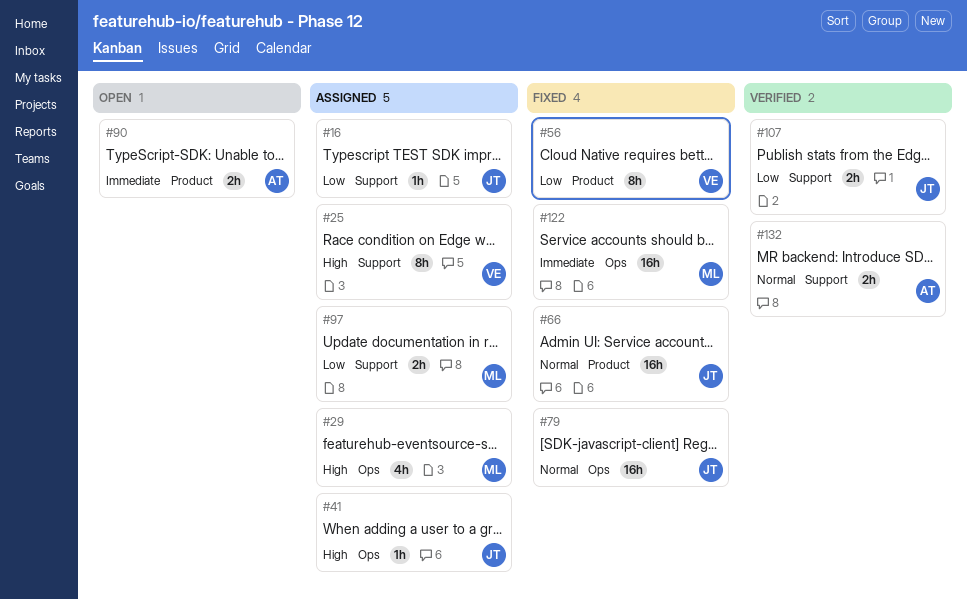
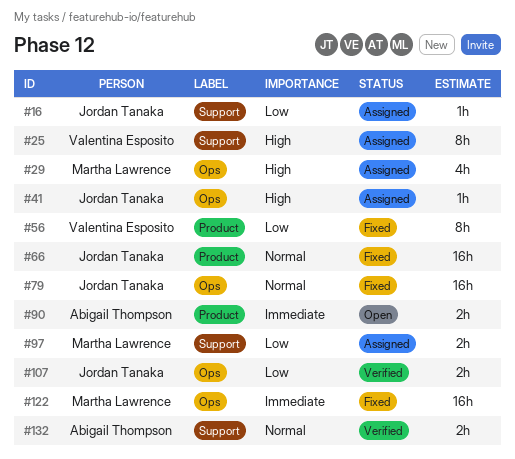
#107, label: Support -> Ops

